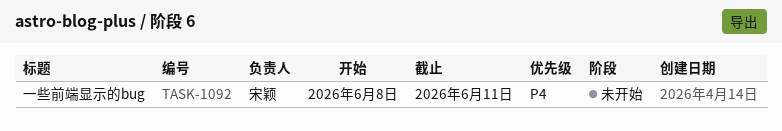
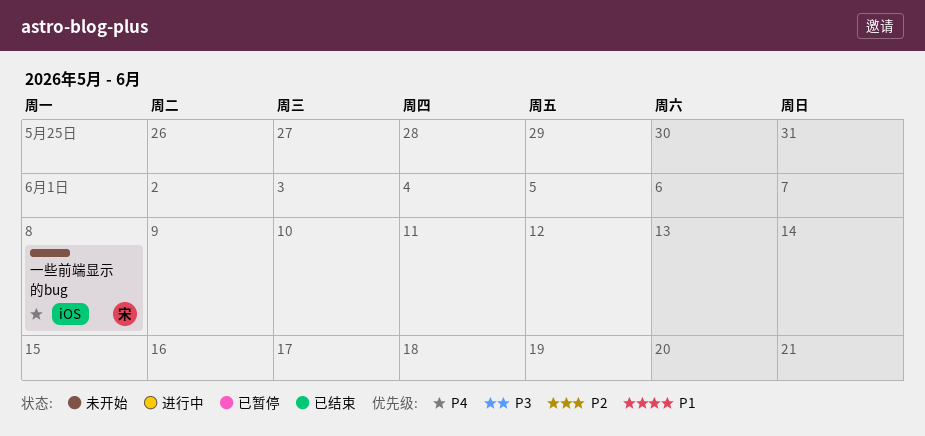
一些前端显示的bug, due: Jun 11 -> Jun 8

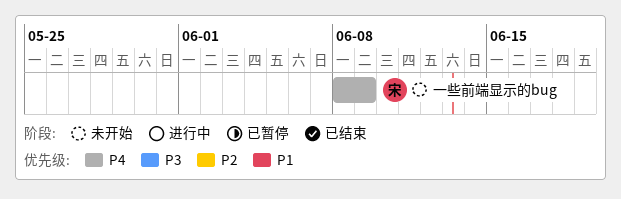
一些前端显示的bug, due: Jun 8 -> Jun 9

